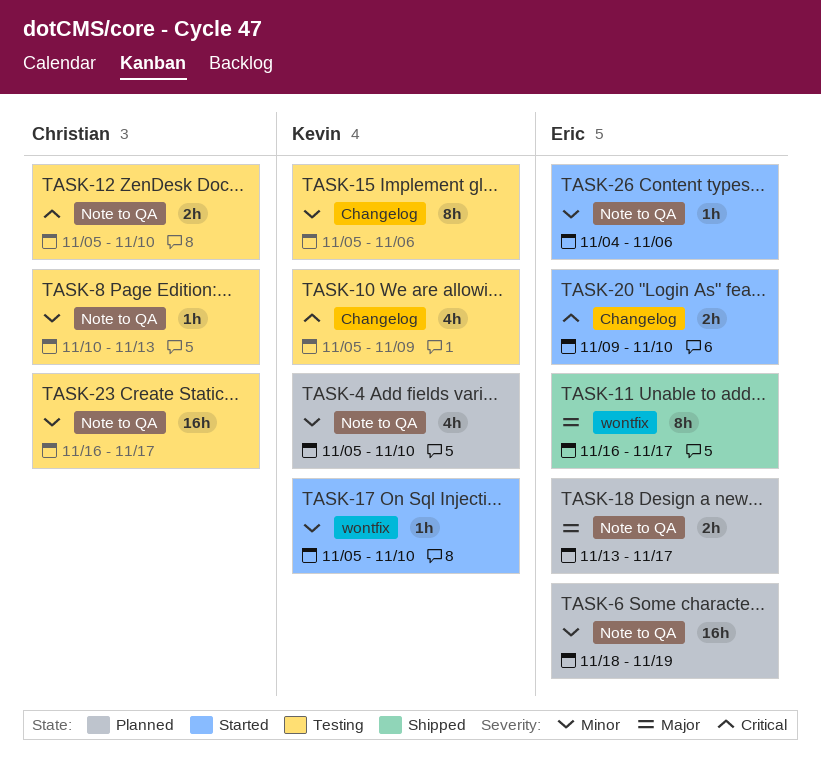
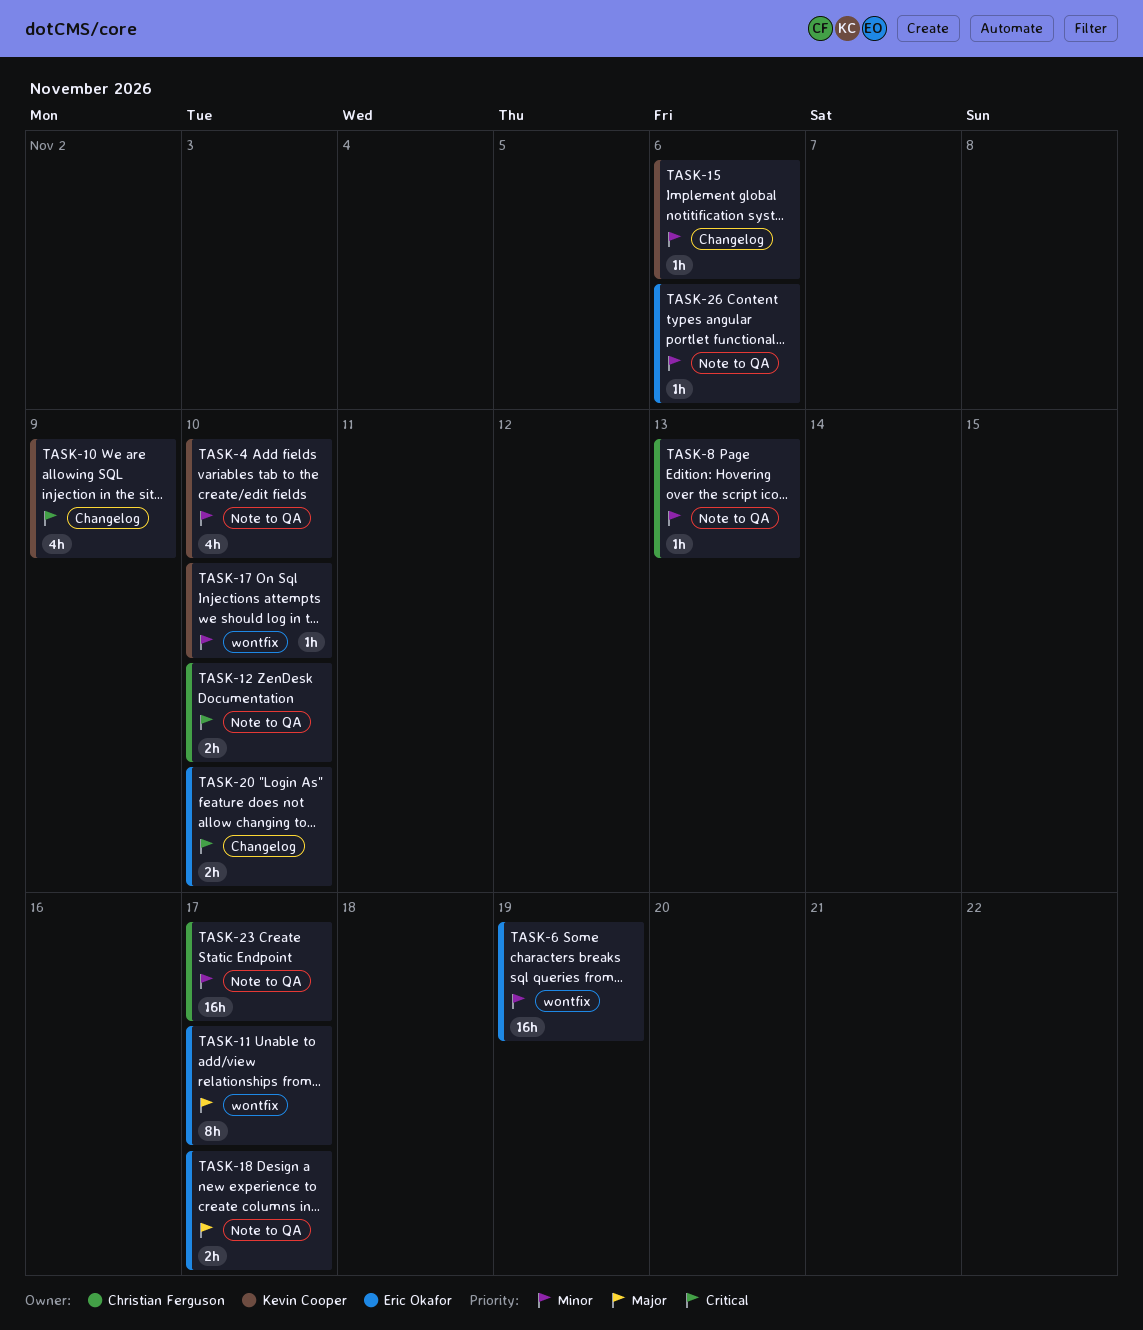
TASK-6, label: Note to QA -> wontfix
TASK-15, estimate: 8h -> 1h

